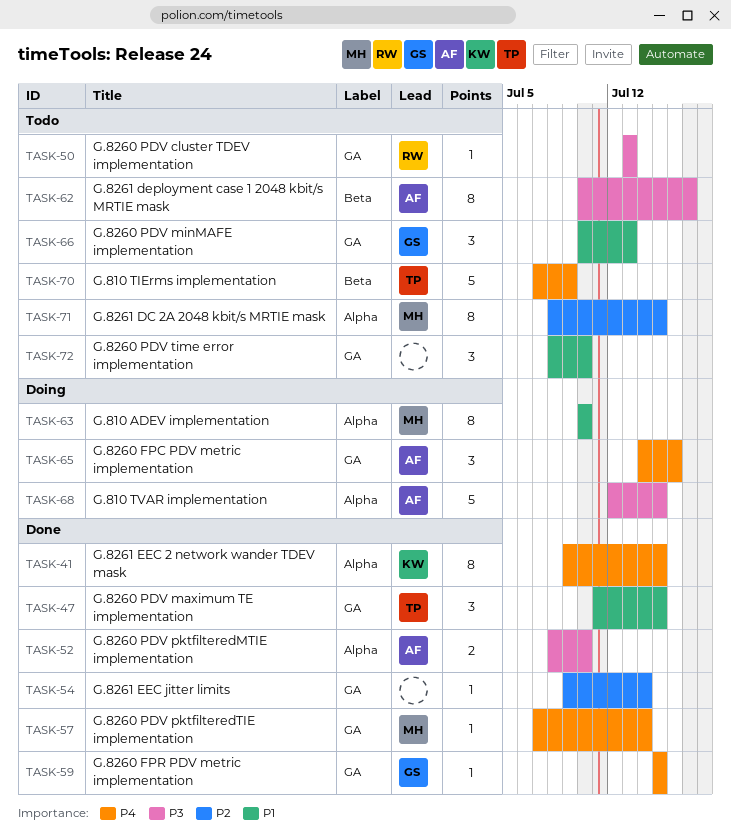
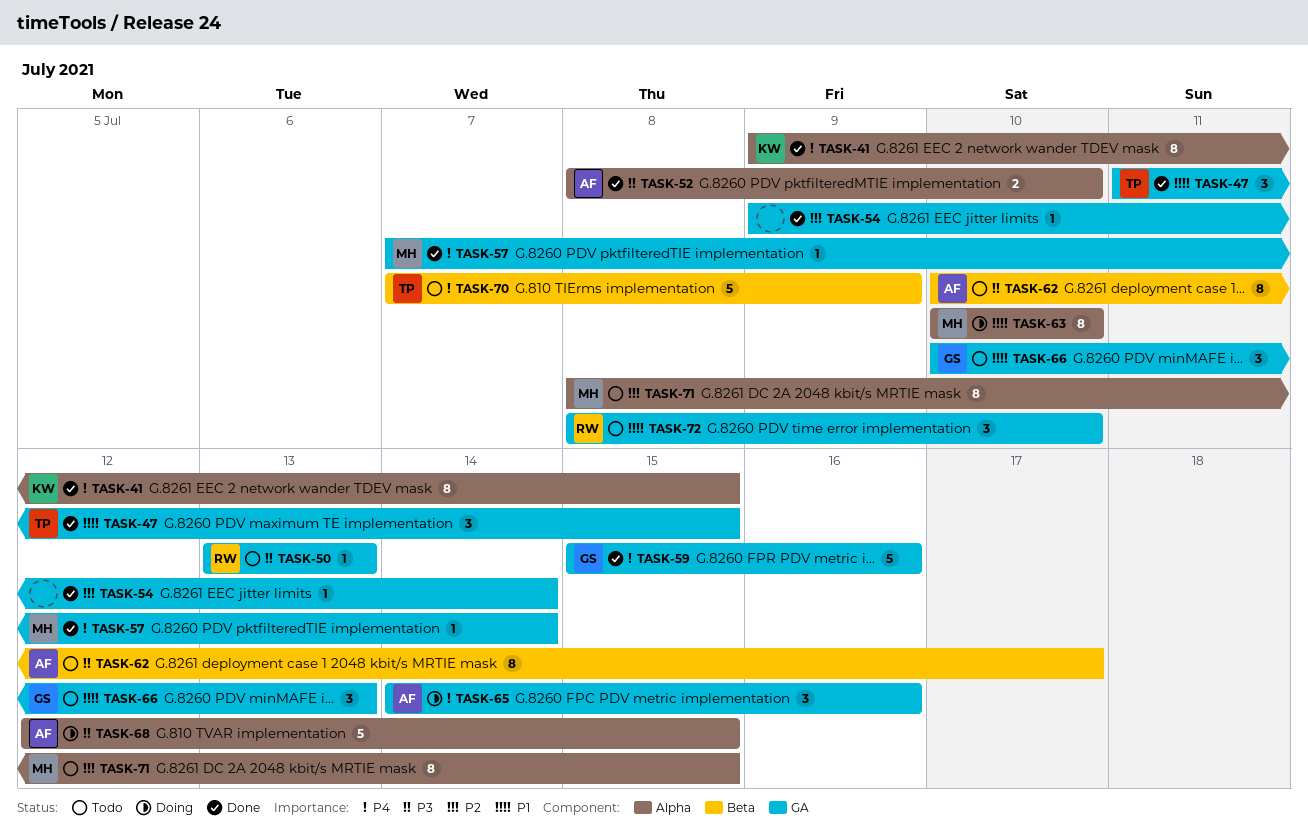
TASK-59, estimate: 1 -> 5
TASK-59, due: Jul 15 -> Jul 16
TASK-72, owner: none -> RW

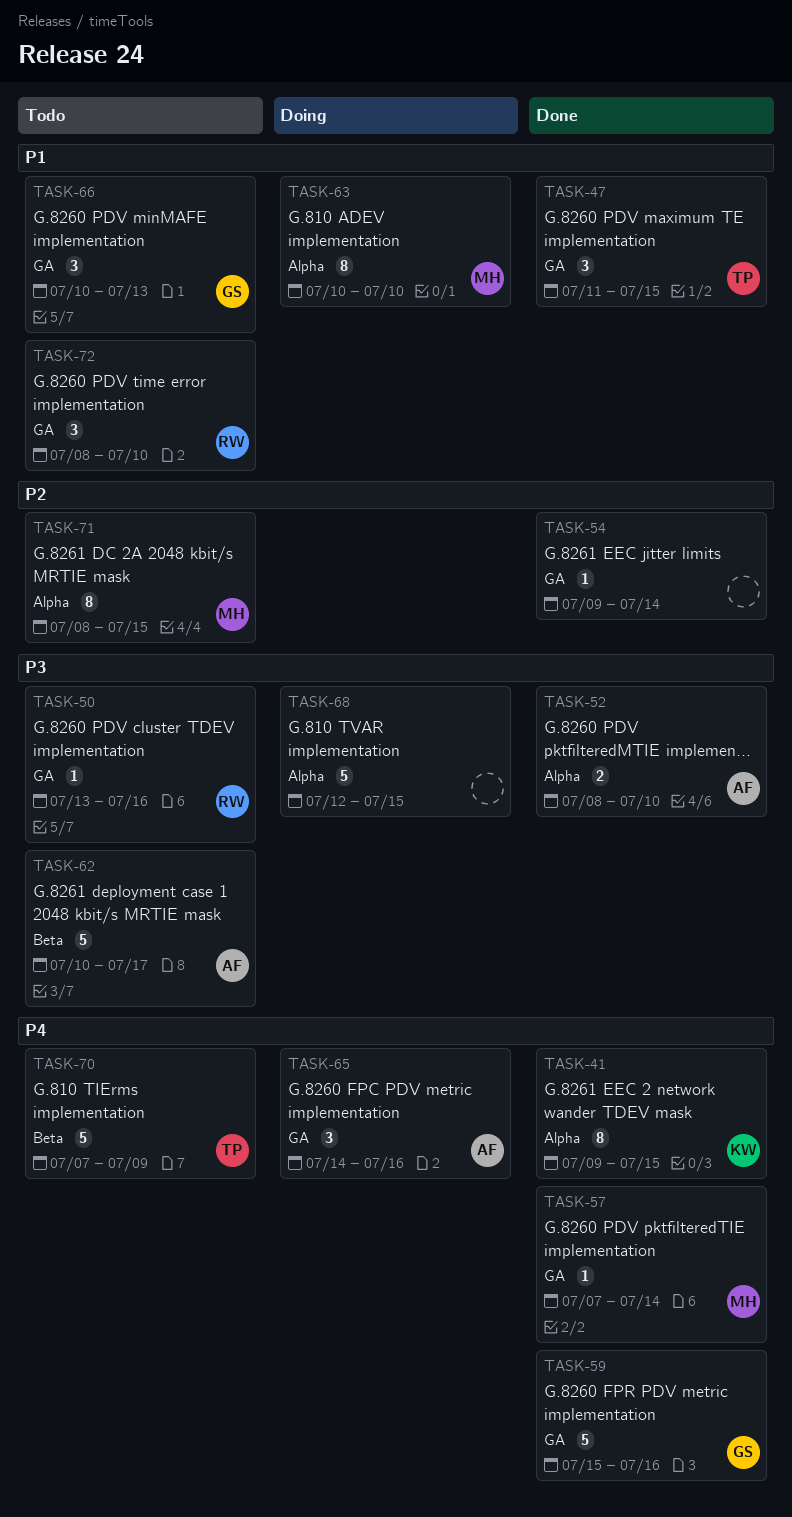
TASK-50, due: Jul 13 -> Jul 16
TASK-62, estimate: 8 -> 5
TASK-68, owner: AF -> none

